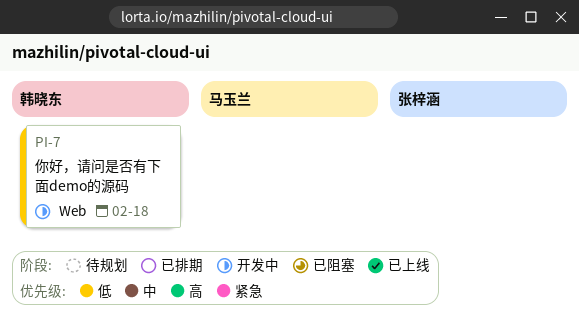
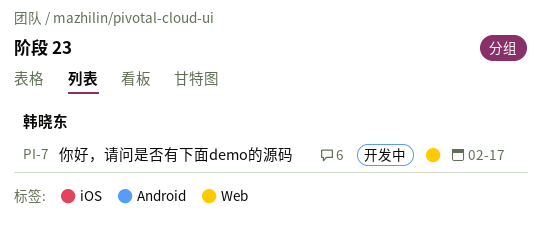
PI-7, due: Feb 18 -> Feb 17

